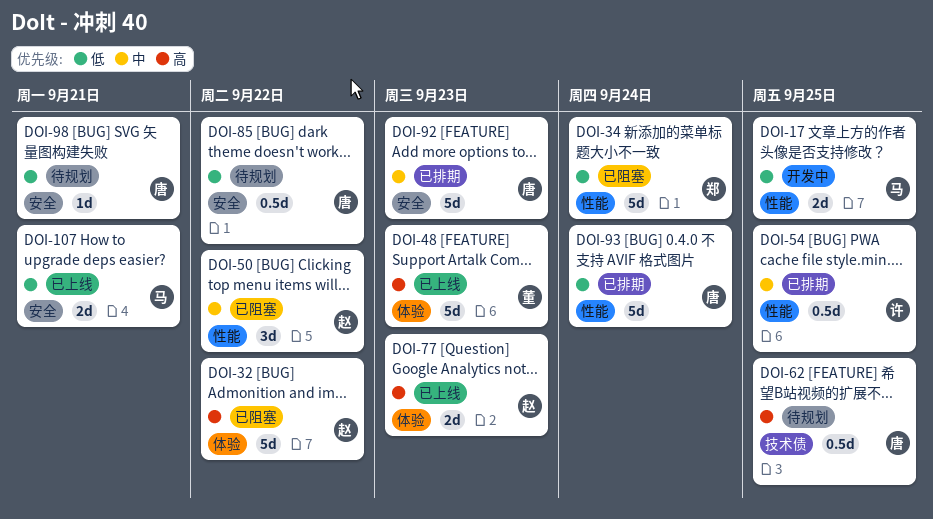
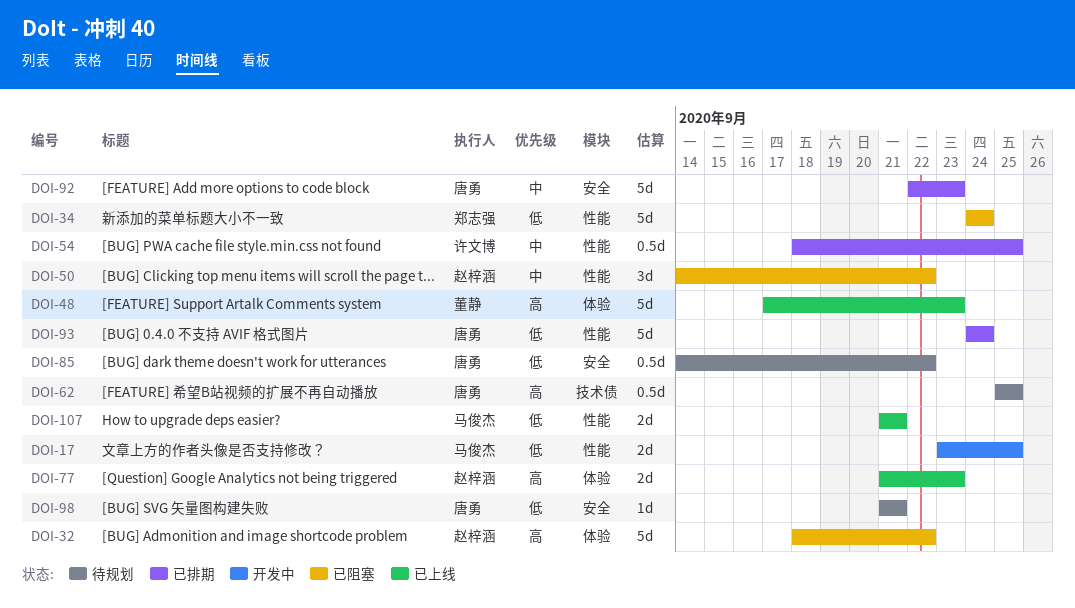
DOI-107, label: 安全 -> 性能

